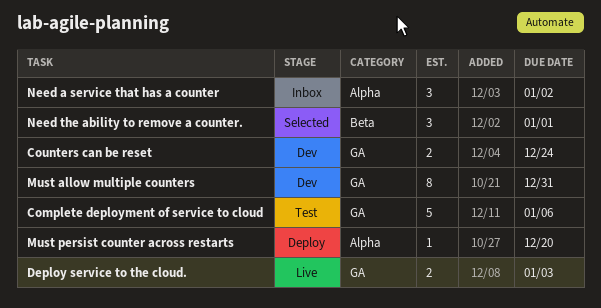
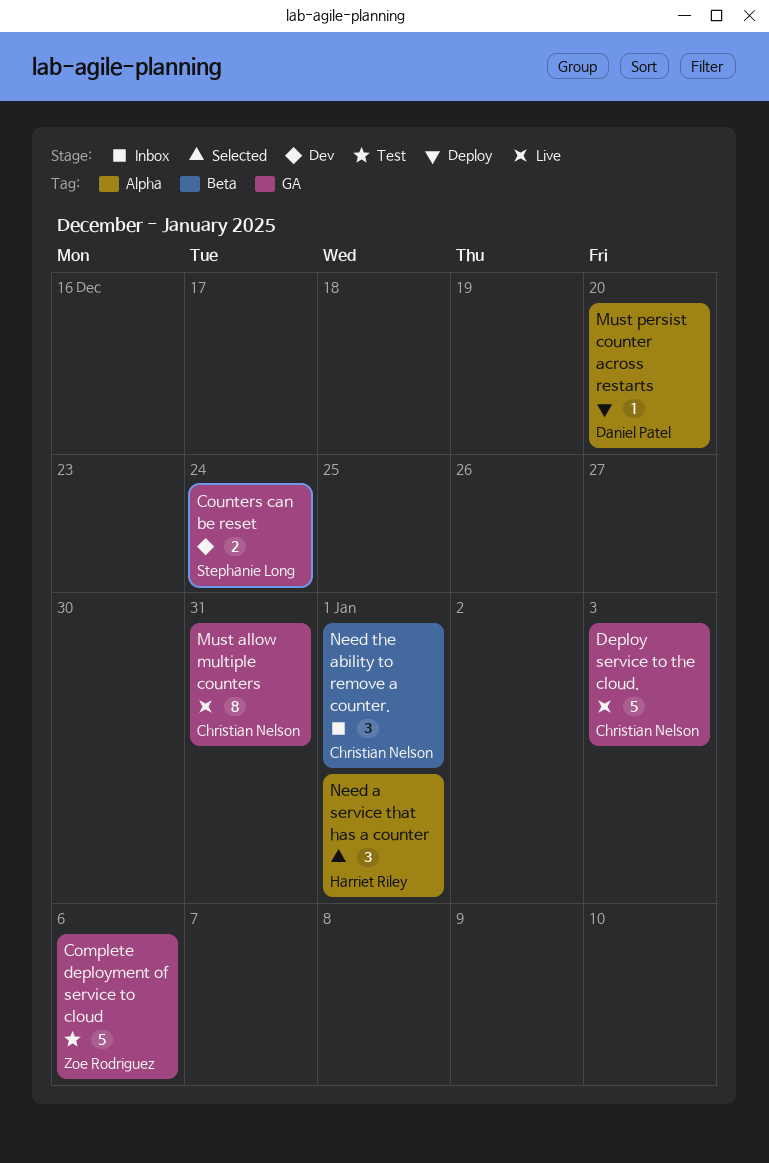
Deploy service to the cloud., estimate: 2 -> 5
Must allow multiple counters, status: Dev -> Live
Need a service that has a counter, status: Inbox -> Selected
Need a service that has a counter, due: Jan 2 -> Jan 1
Need the ability to remove a counter., status: Selected -> Inbox

